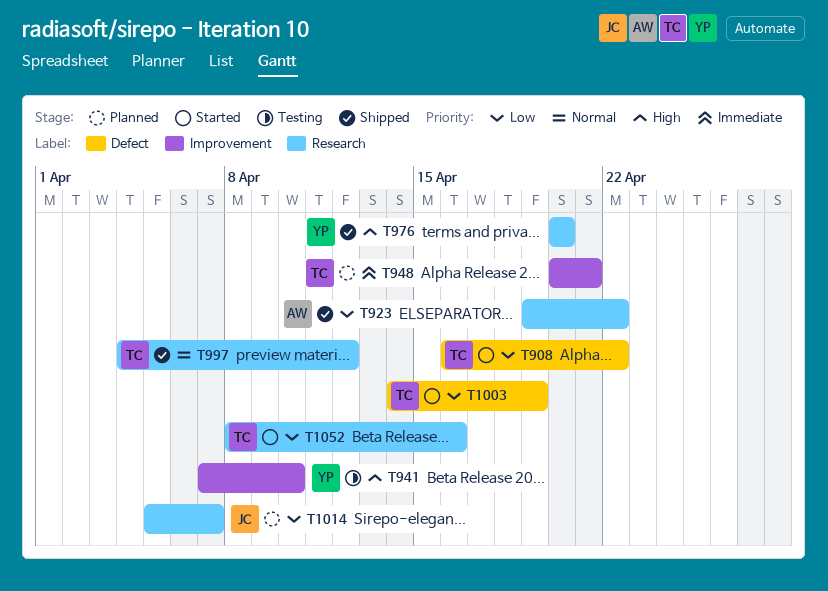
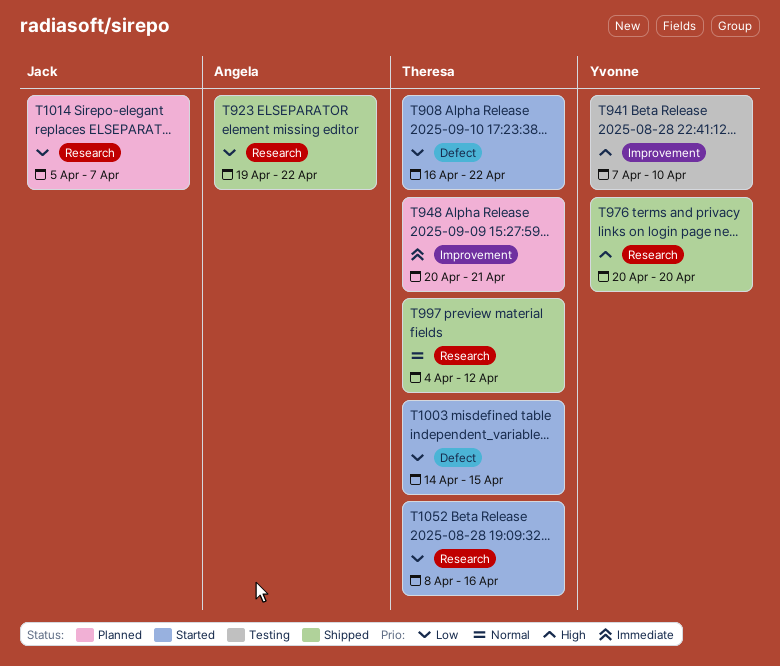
T1003, due: Apr 19 -> Apr 15

